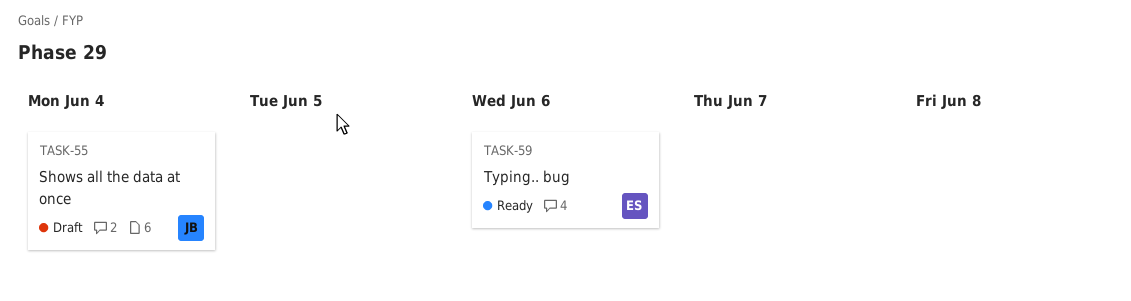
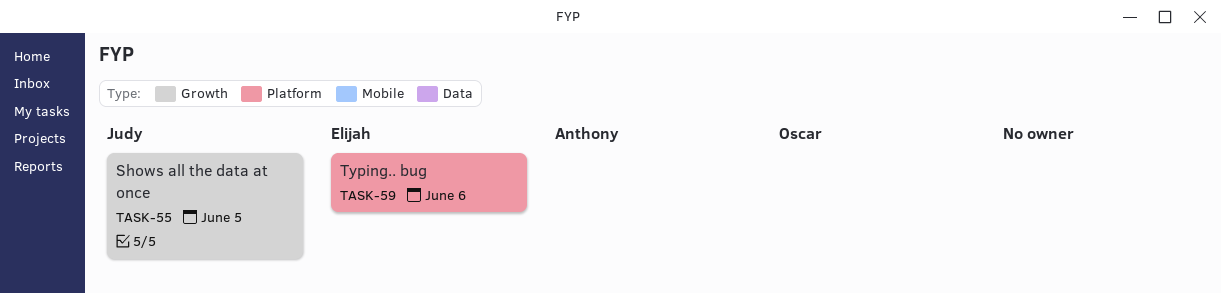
TASK-55, due: Jun 4 -> Jun 5

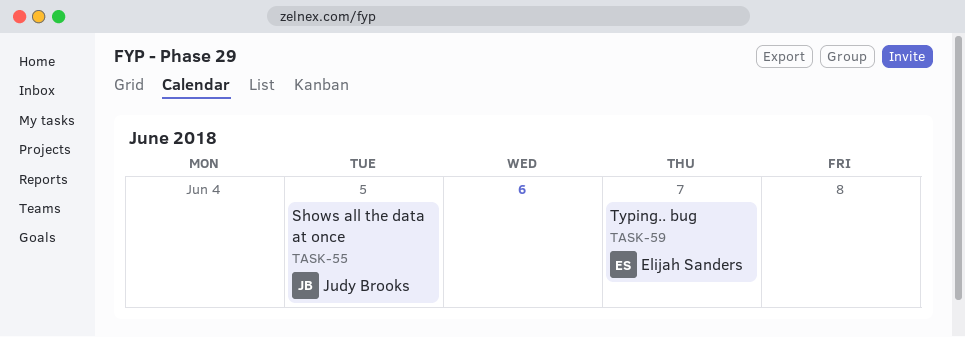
TASK-59, due: Jun 6 -> Jun 7

